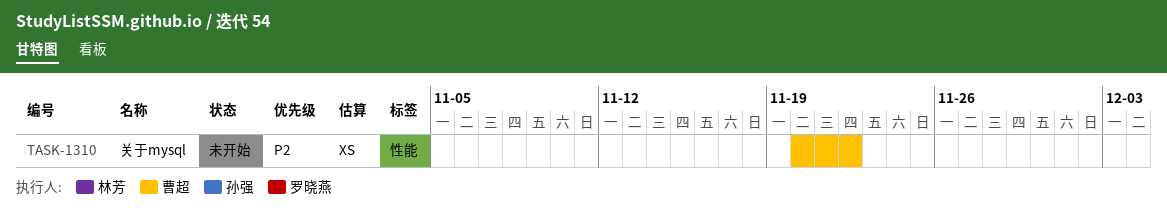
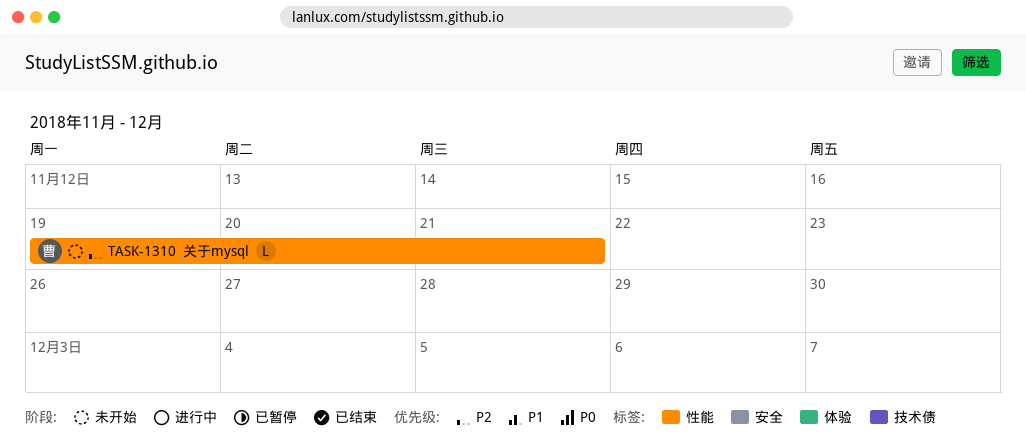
TASK-1310, estimate: XS -> L
TASK-1310, start: Nov 20 -> Nov 19
TASK-1310, due: Nov 22 -> Nov 21

